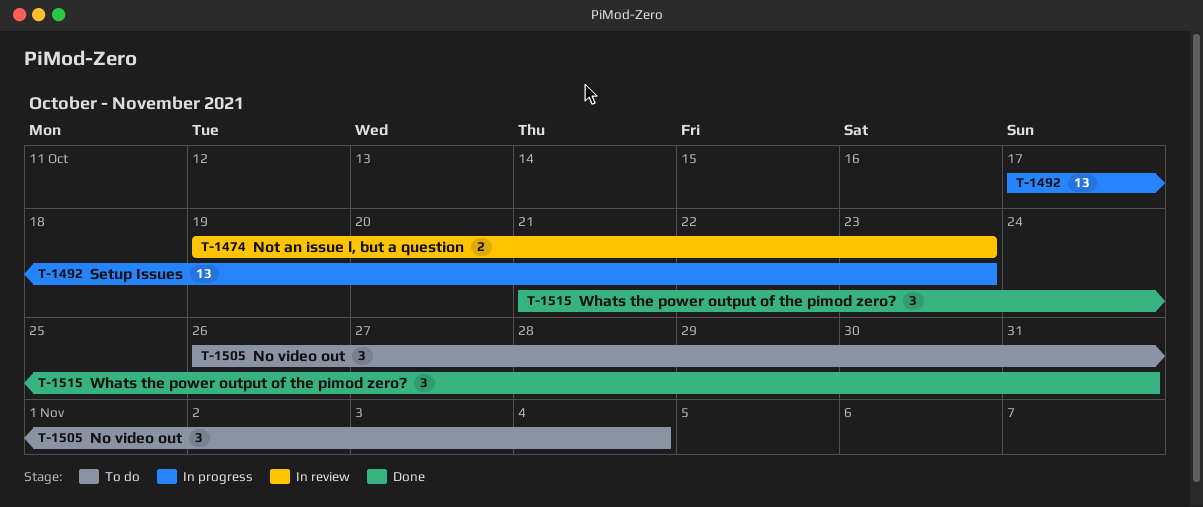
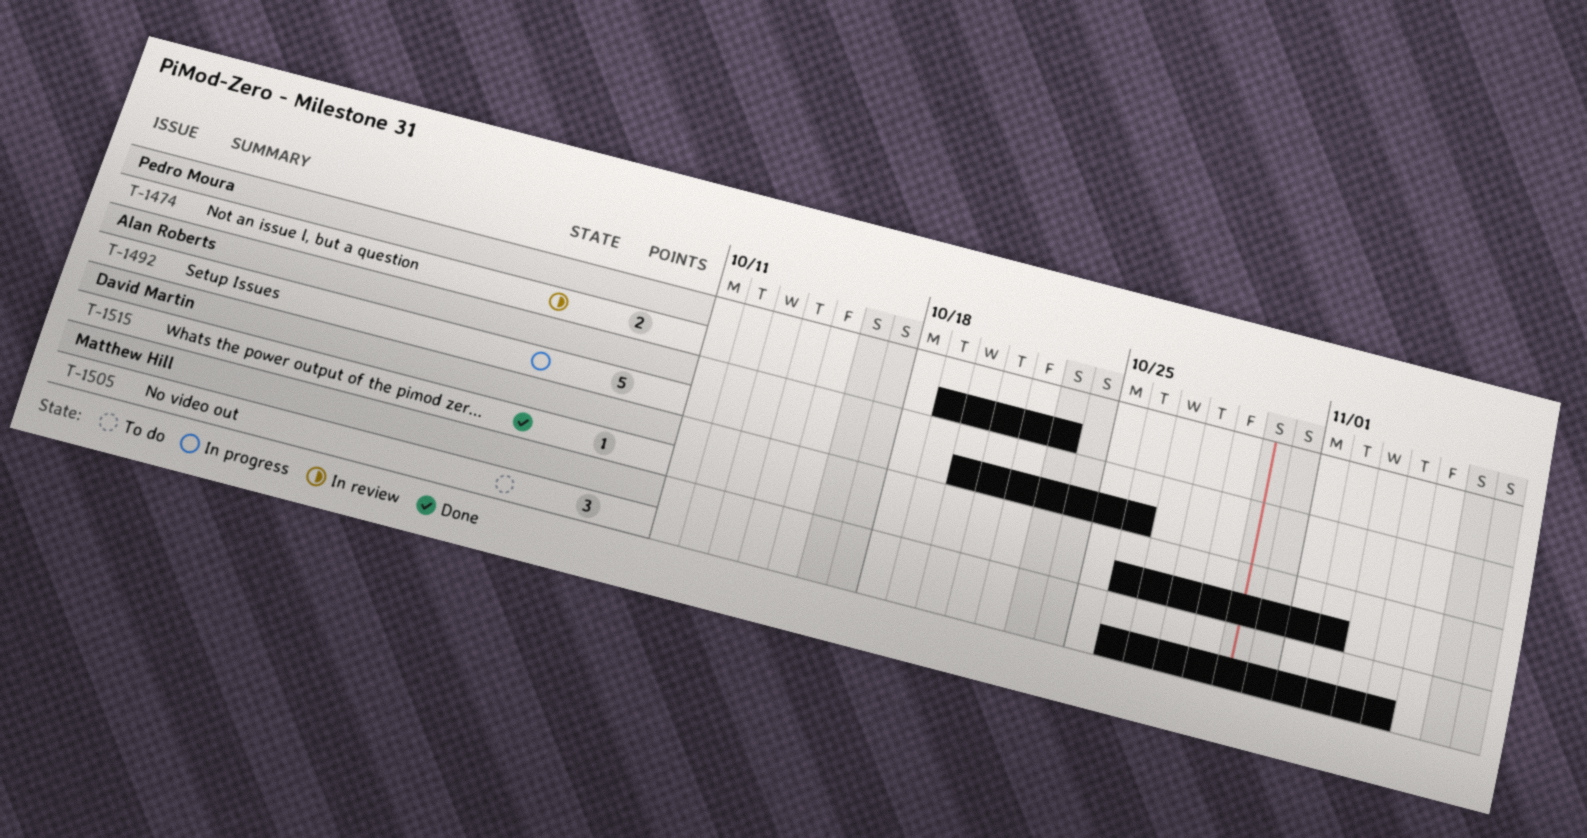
T-1492, estimate: 13 -> 5
T-1492, start: Oct 17 -> Oct 20
T-1492, due: Oct 23 -> Oct 26
T-1515, estimate: 3 -> 1
T-1515, start: Oct 21 -> Oct 26
T-1515, due: Oct 31 -> Nov 2

